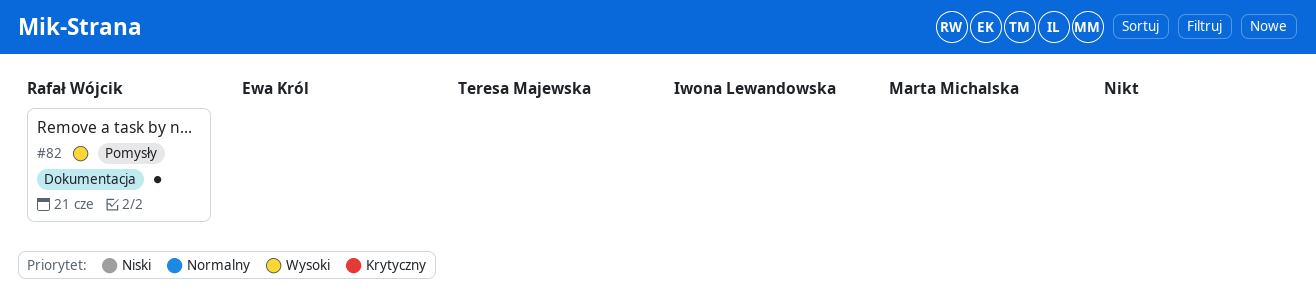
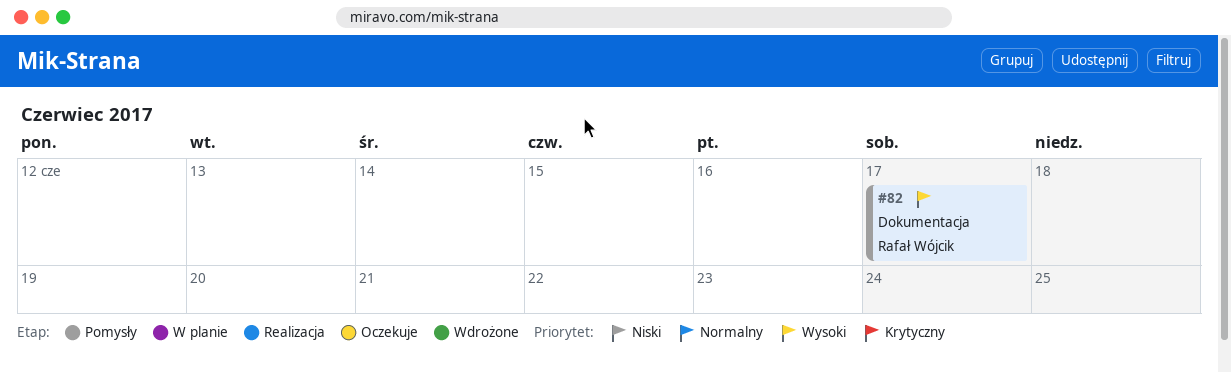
#82, due: Jun 21 -> Jun 17

